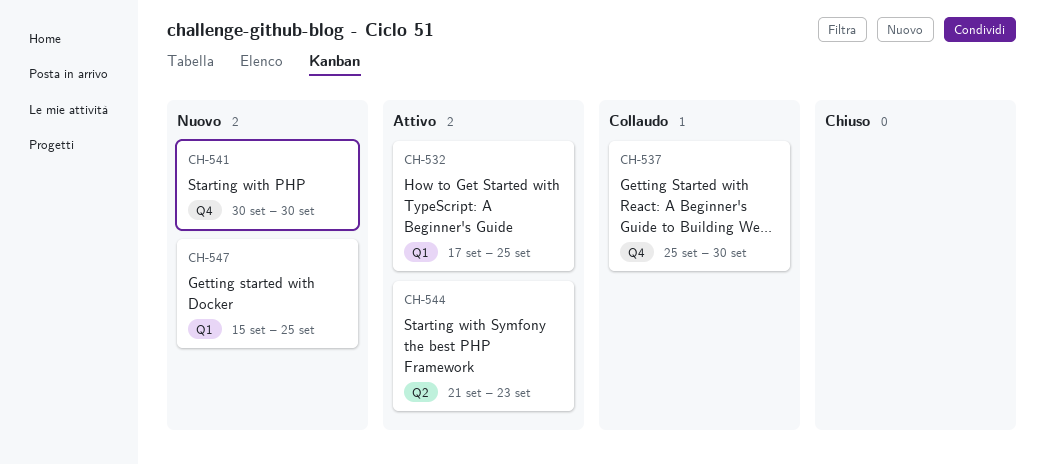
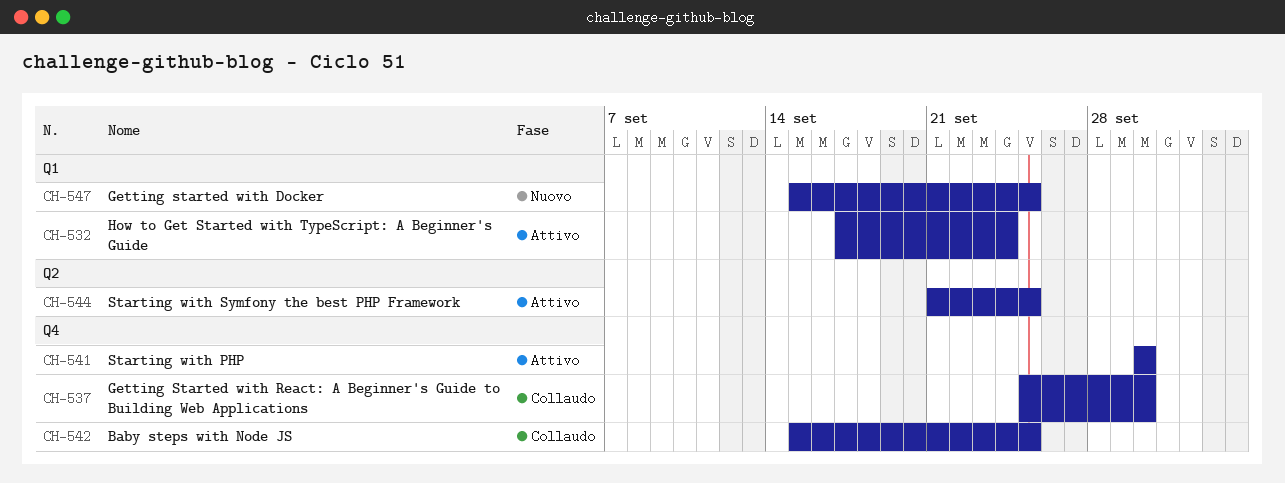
CH-532, due: Sep 25 -> Sep 24
CH-541, status: Nuovo -> Attivo
CH-542: none -> present
CH-544, due: Sep 23 -> Sep 25

